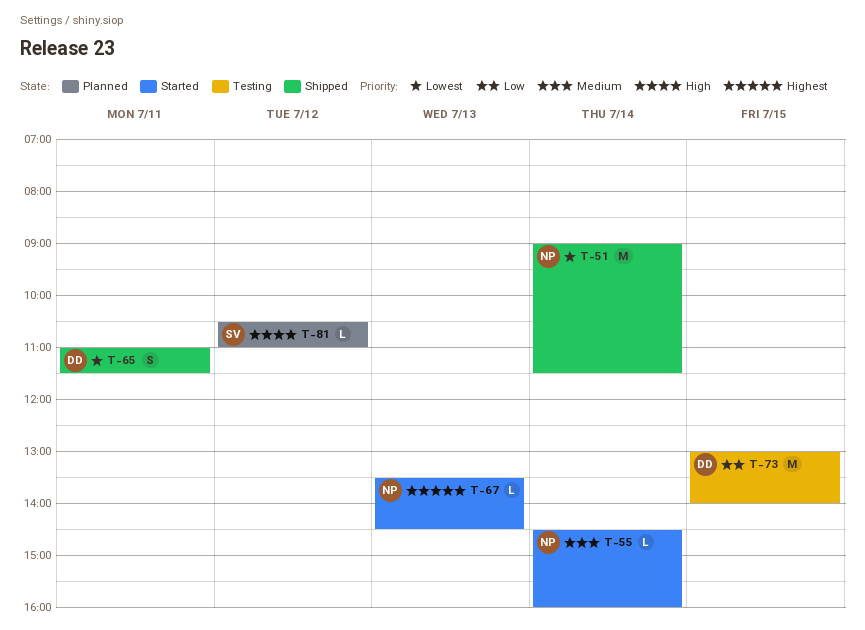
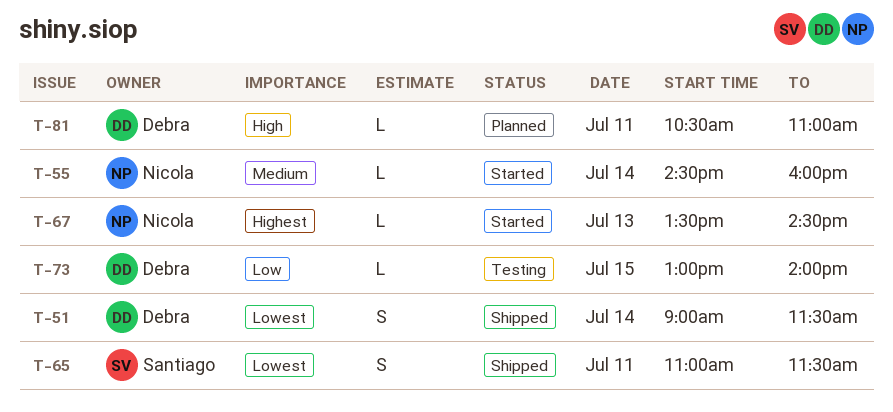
T-51, owner: Nicola -> Debra
T-51, estimate: M -> S
T-65, owner: Debra -> Santiago
T-73, estimate: M -> L
T-81, owner: Santiago -> Debra
T-81, day: Jul 12 -> Jul 11

